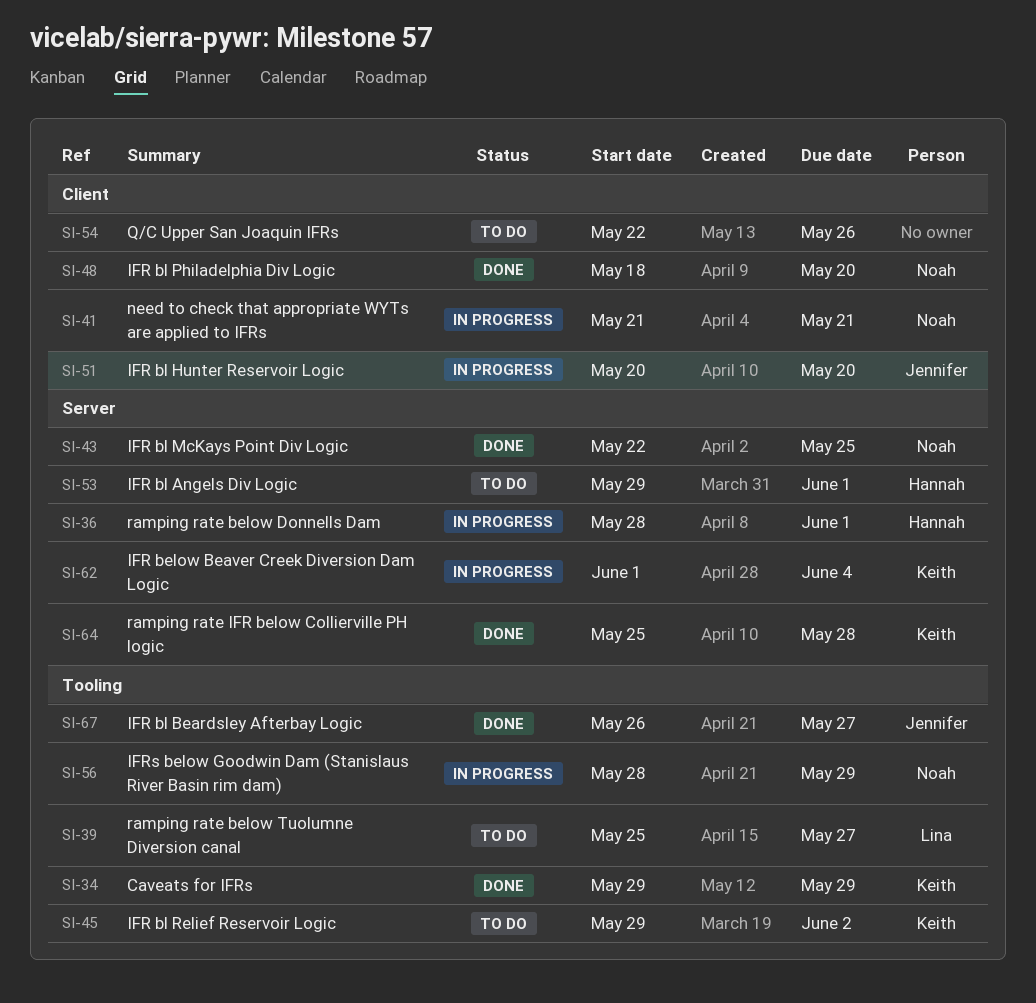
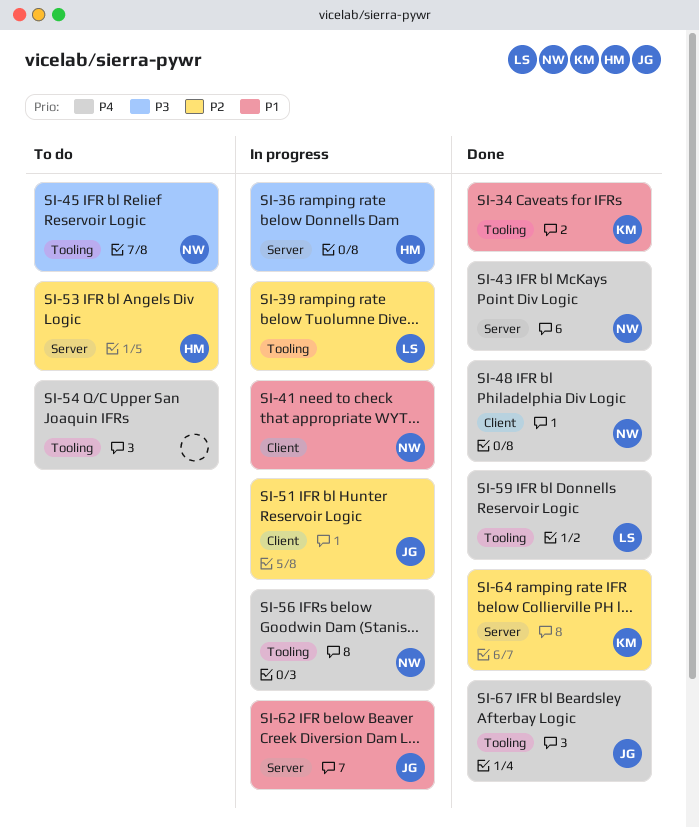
SI-39, status: To do -> In progress
SI-45, owner: Keith -> Noah
SI-54, label: Client -> Tooling
SI-59: none -> present
SI-62, owner: Keith -> Jennifer

